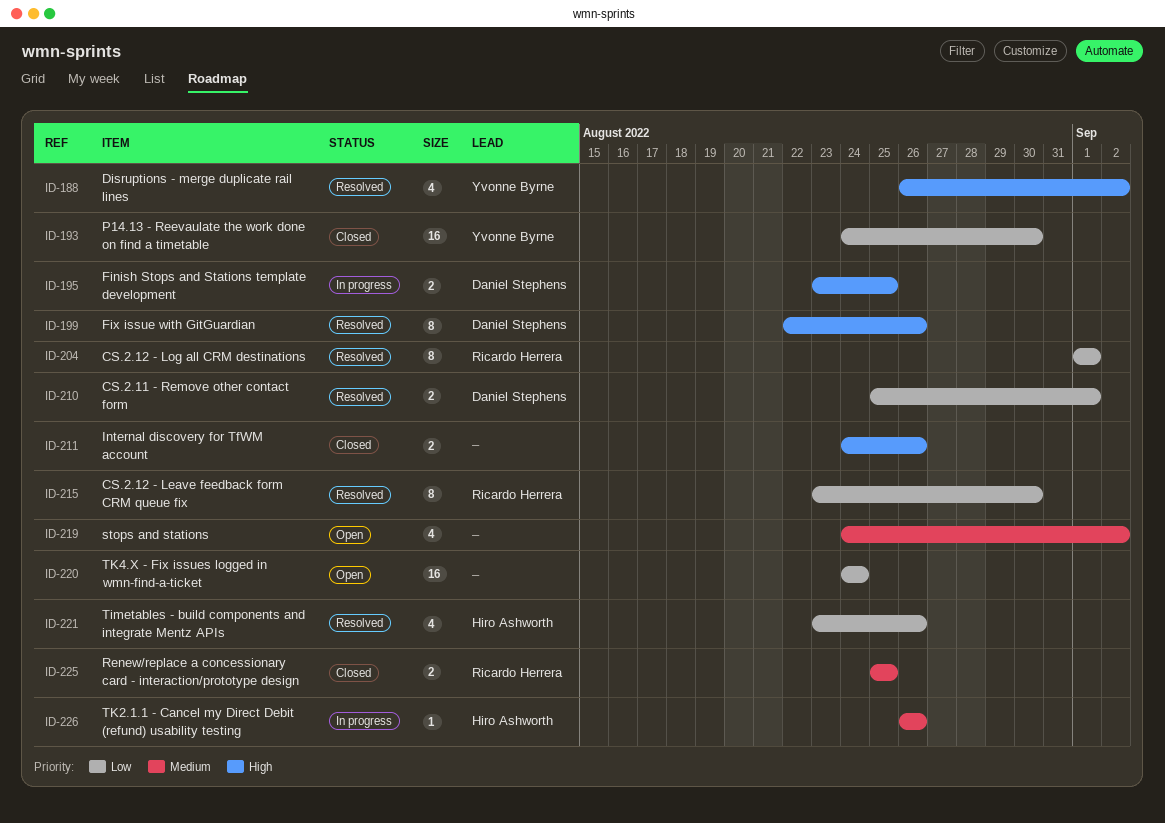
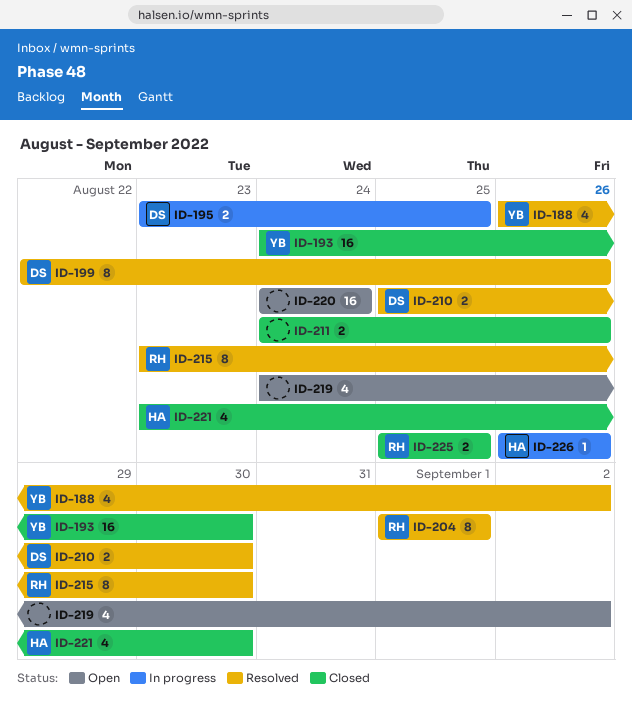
ID-210, due: Sep 1 -> Aug 30
ID-221, status: Resolved -> Closed
ID-221, due: Aug 26 -> Aug 30

